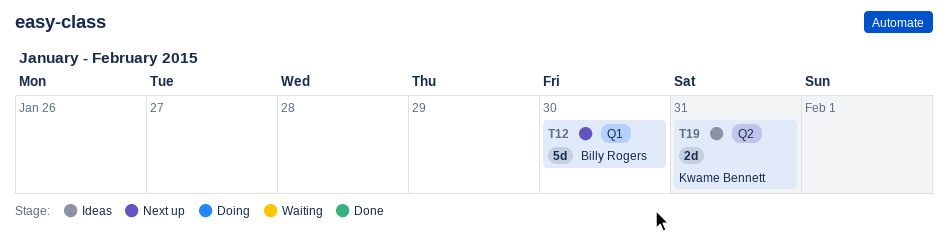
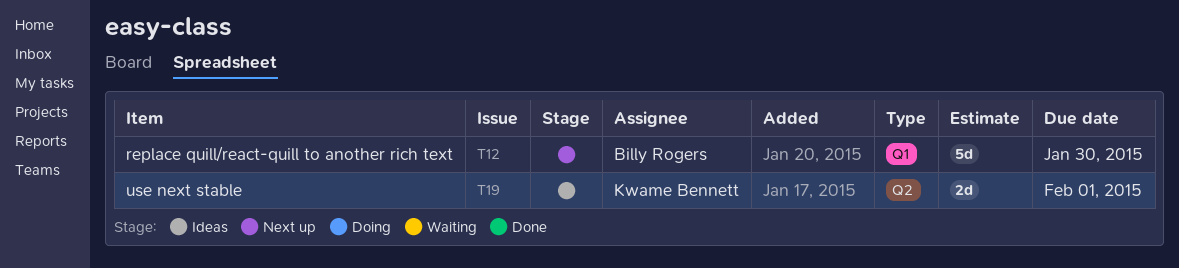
T19, due: Jan 31 -> Feb 1

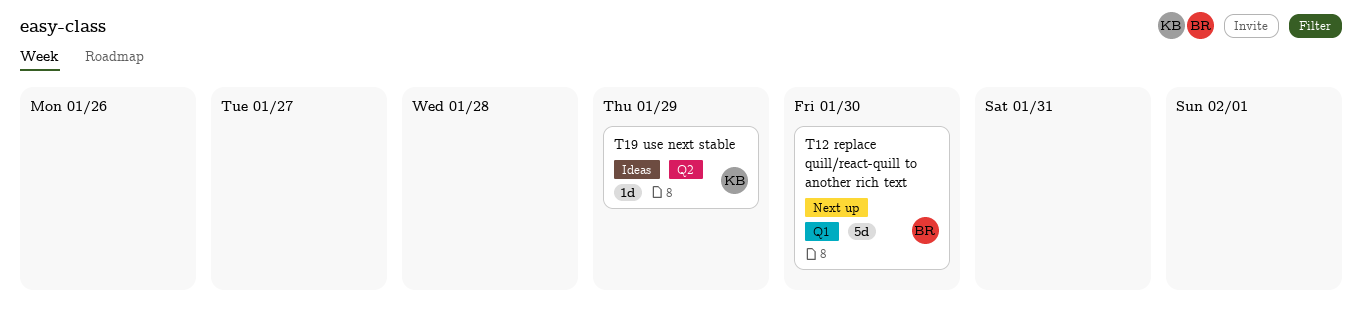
T19, estimate: 2d -> 1d
T19, due: Feb 1 -> Jan 29

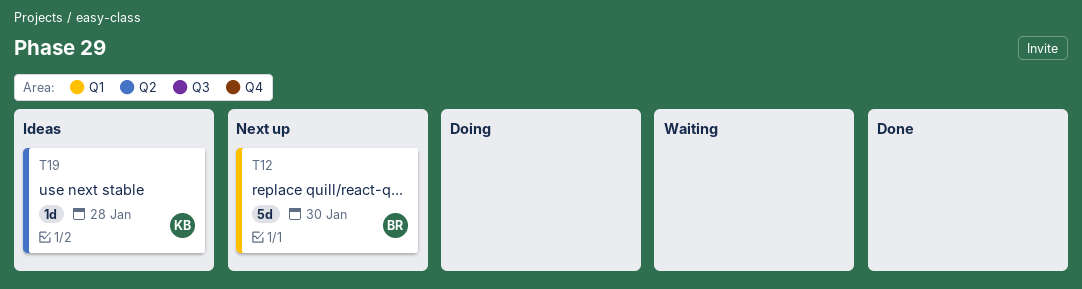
T19, due: Jan 29 -> Jan 28

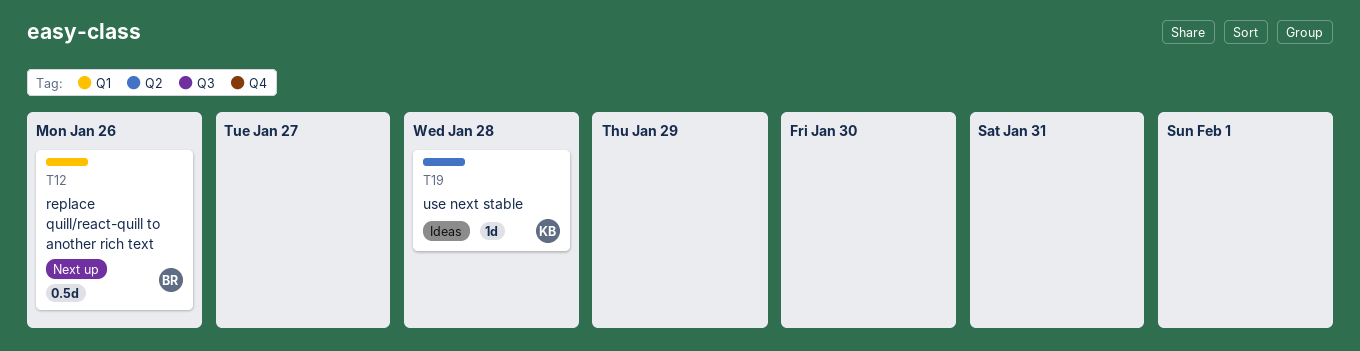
T12, estimate: 5d -> 0.5d
T12, due: Jan 30 -> Jan 26

